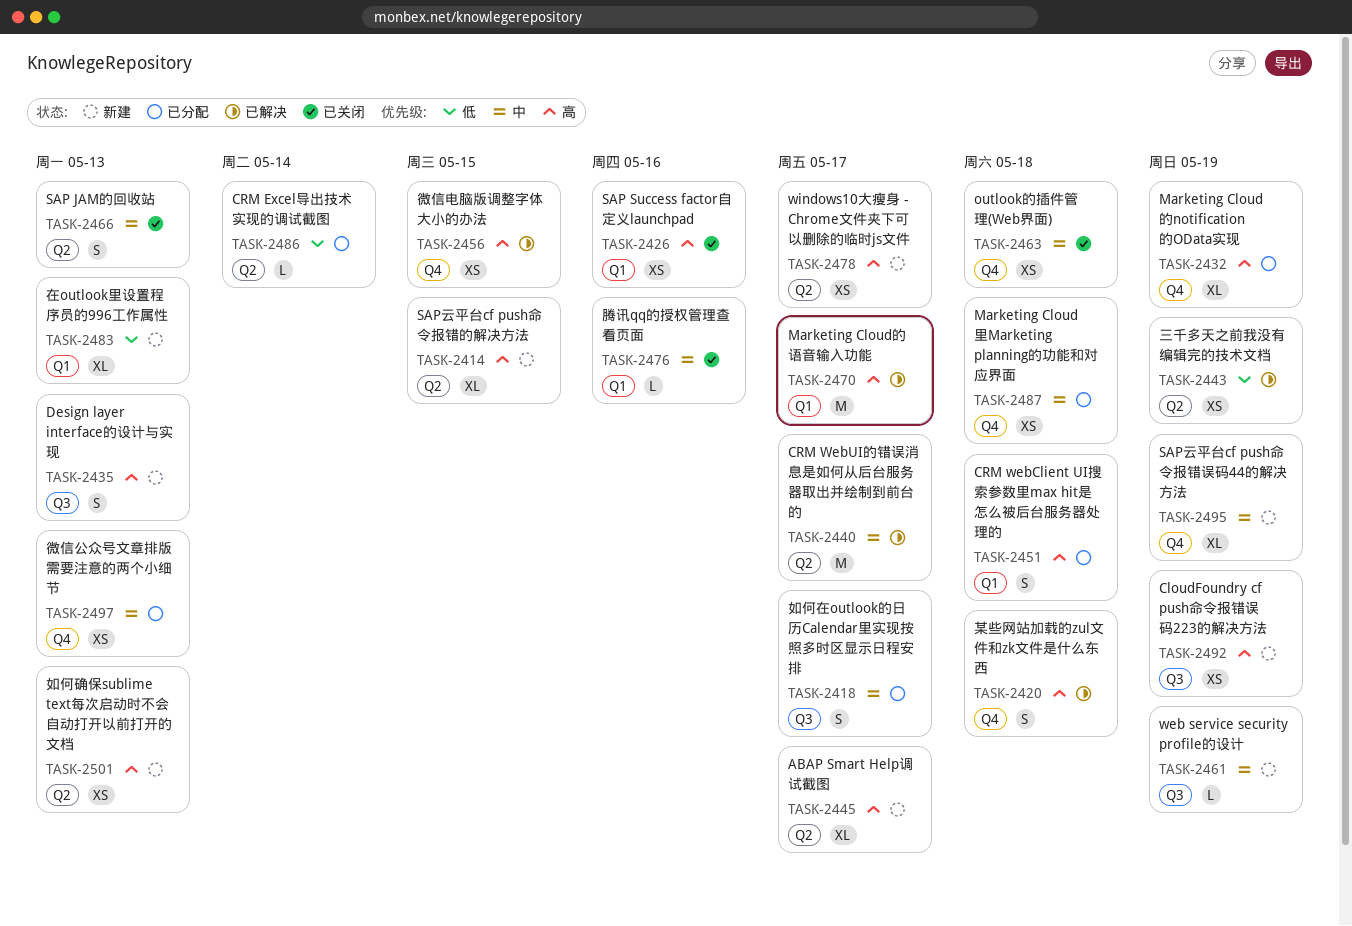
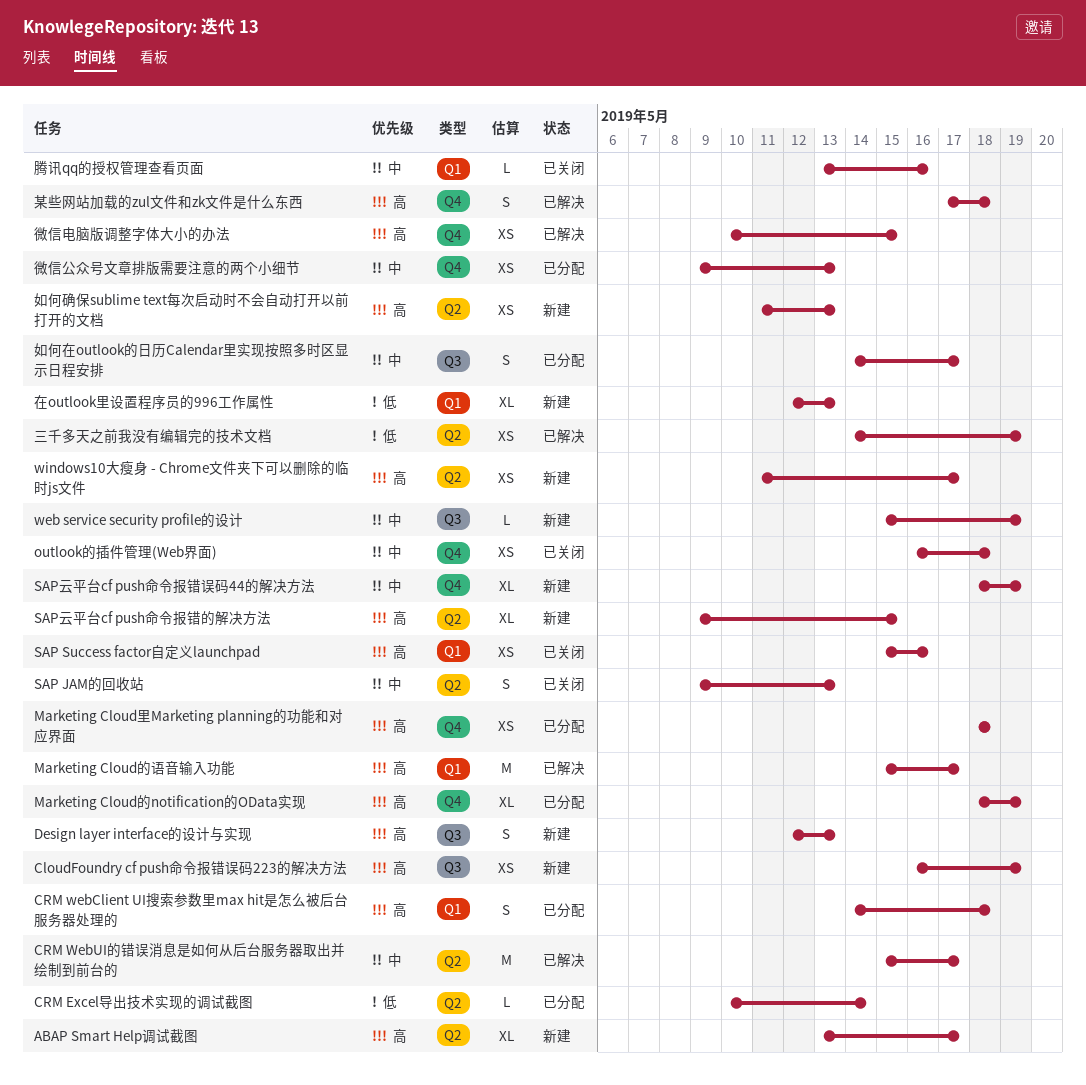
Marketing Cloud里Marketing planning的功能和对应界面, priority: 中 -> 高

